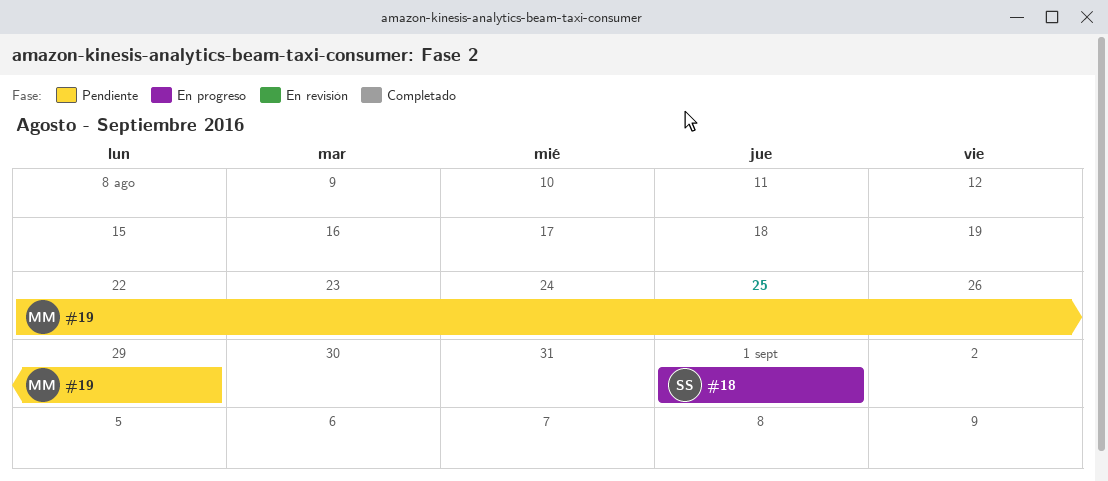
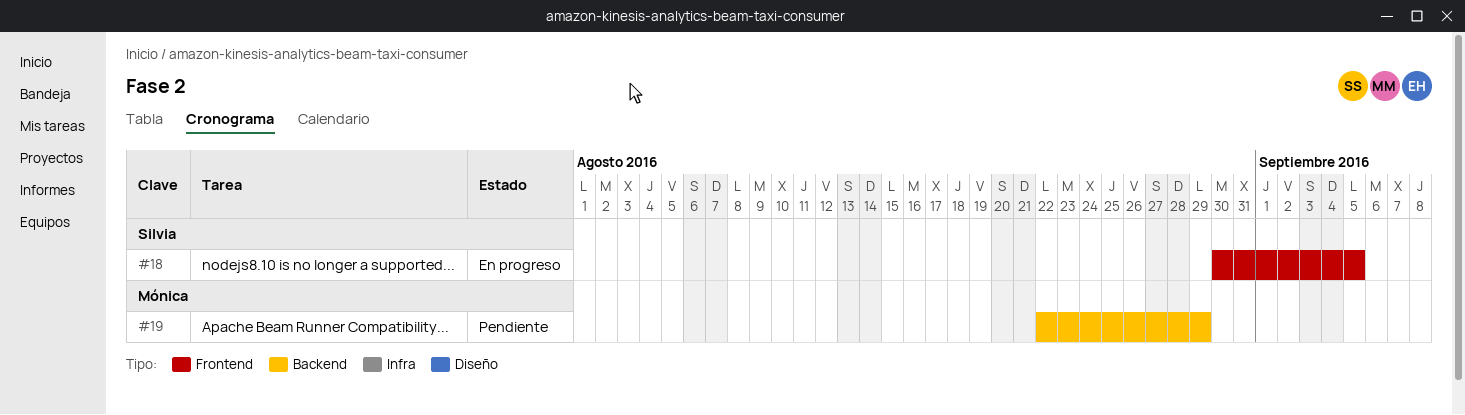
#18, start: Sep 1 -> Aug 30
#18, due: Sep 1 -> Sep 5

